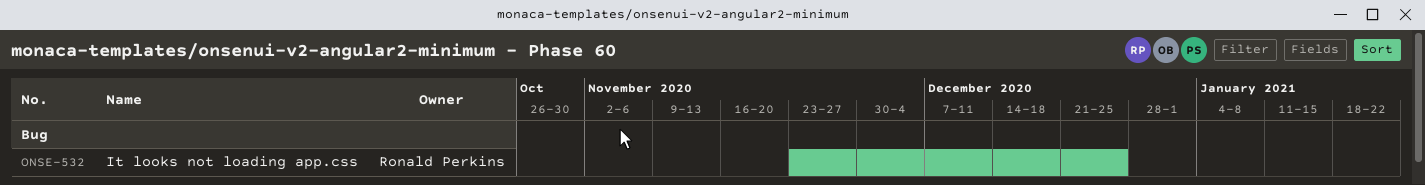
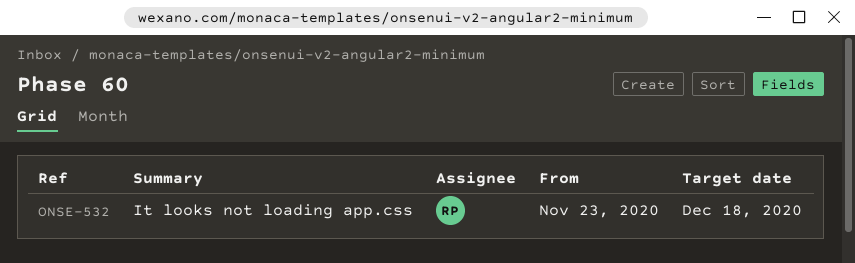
ONSE-532, due: Dec 25 -> Dec 18

